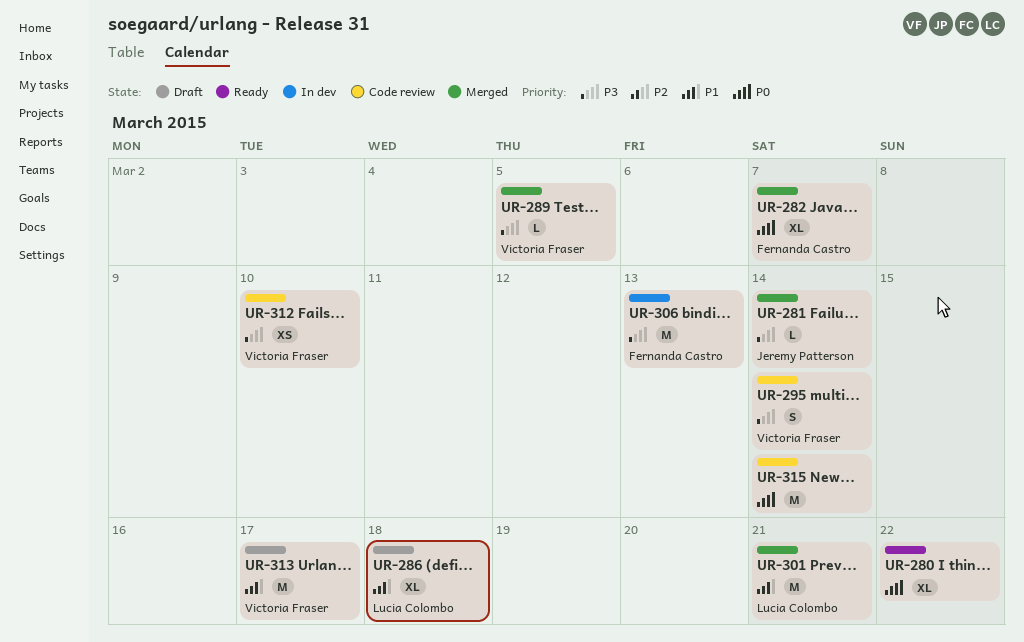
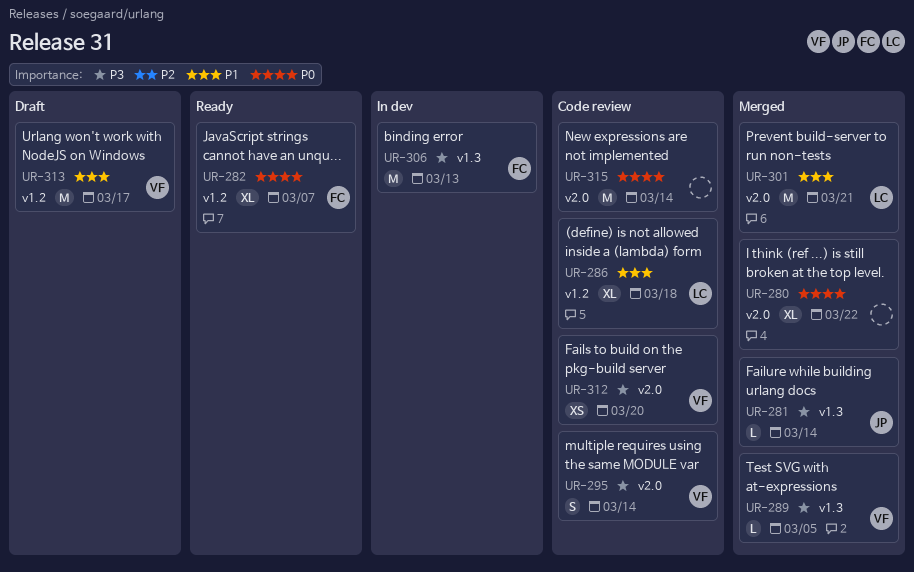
UR-280, status: Ready -> Merged
UR-282, status: Merged -> Ready
UR-286, status: Draft -> Code review
UR-312, due: Mar 10 -> Mar 20

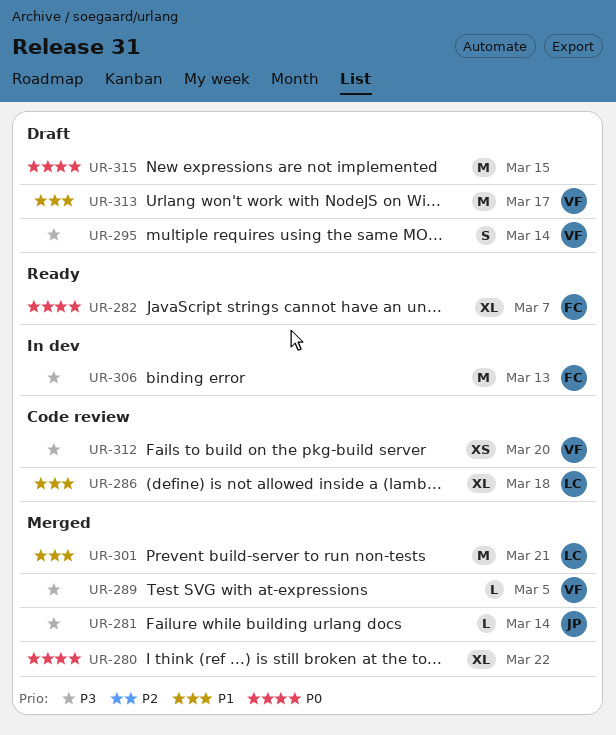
UR-295, status: Code review -> Draft
UR-315, status: Code review -> Draft
UR-315, due: Mar 14 -> Mar 15

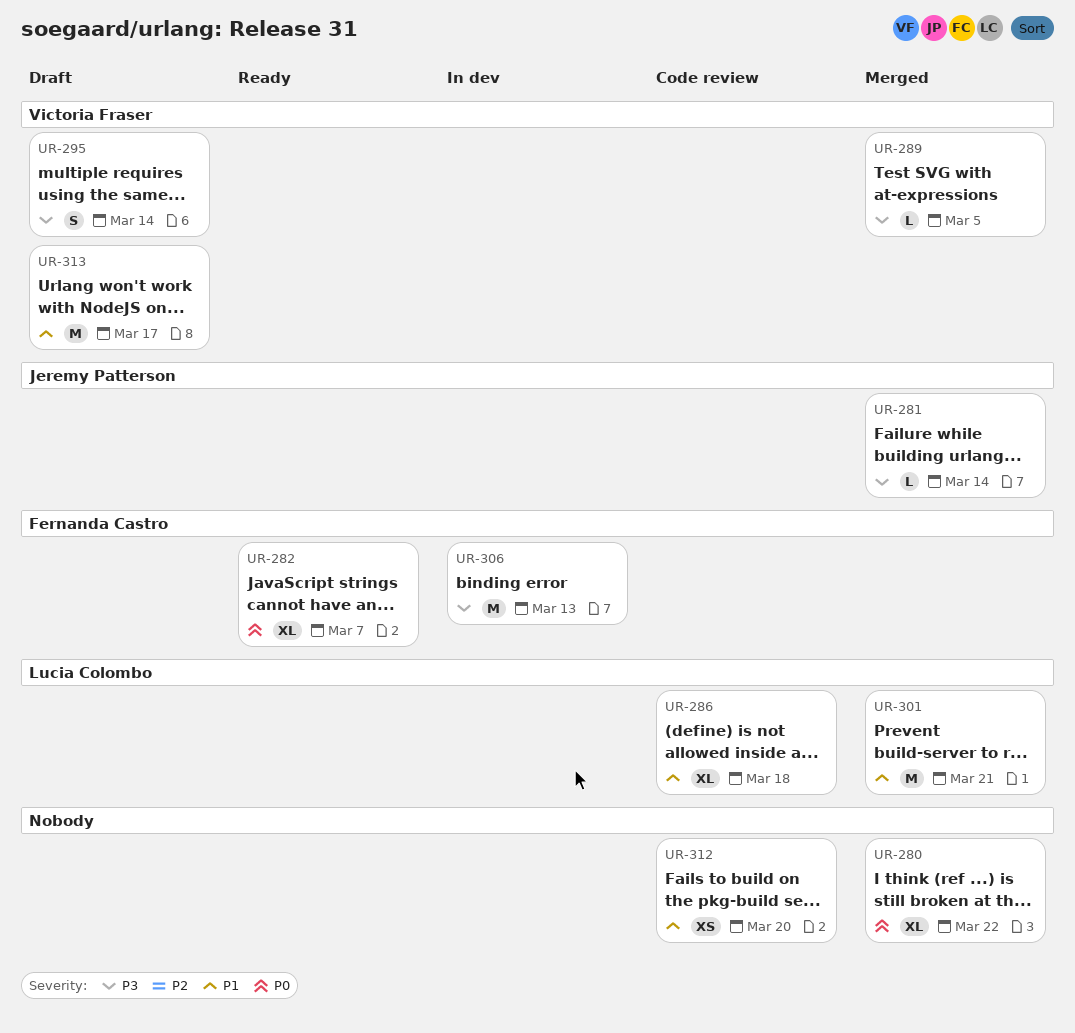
UR-312, owner: Victoria Fraser -> none
UR-312, priority: P3 -> P1
UR-315: present -> none

